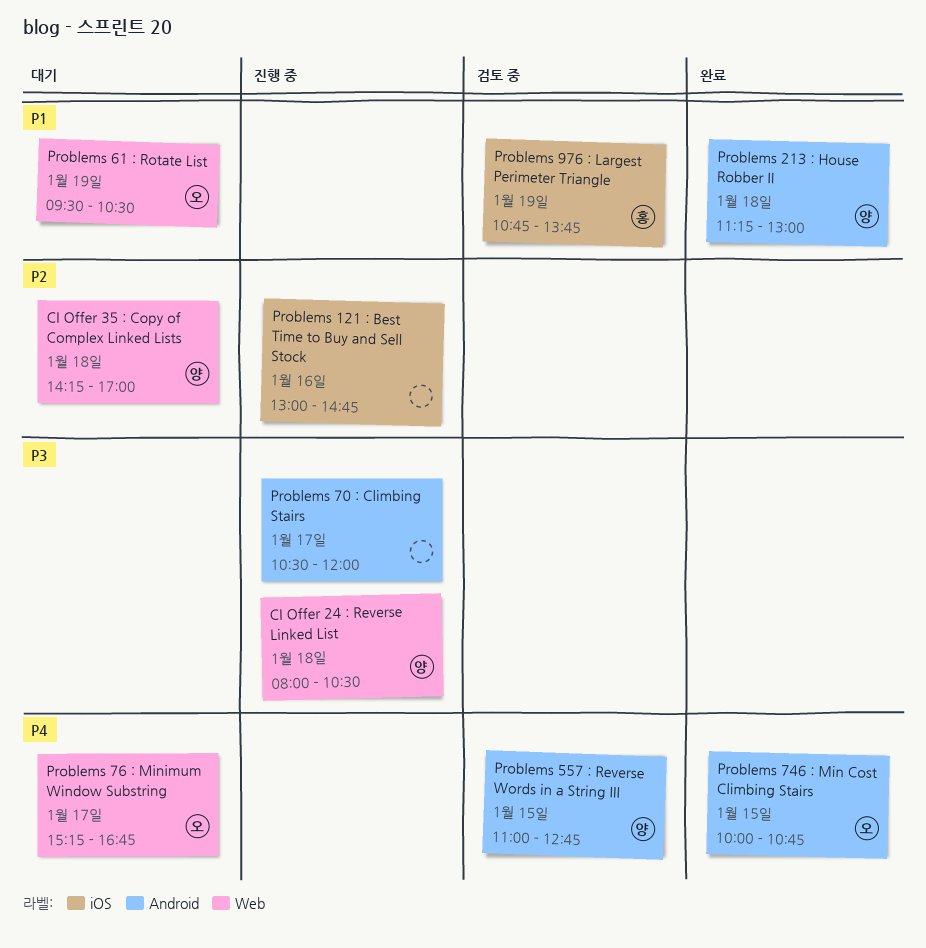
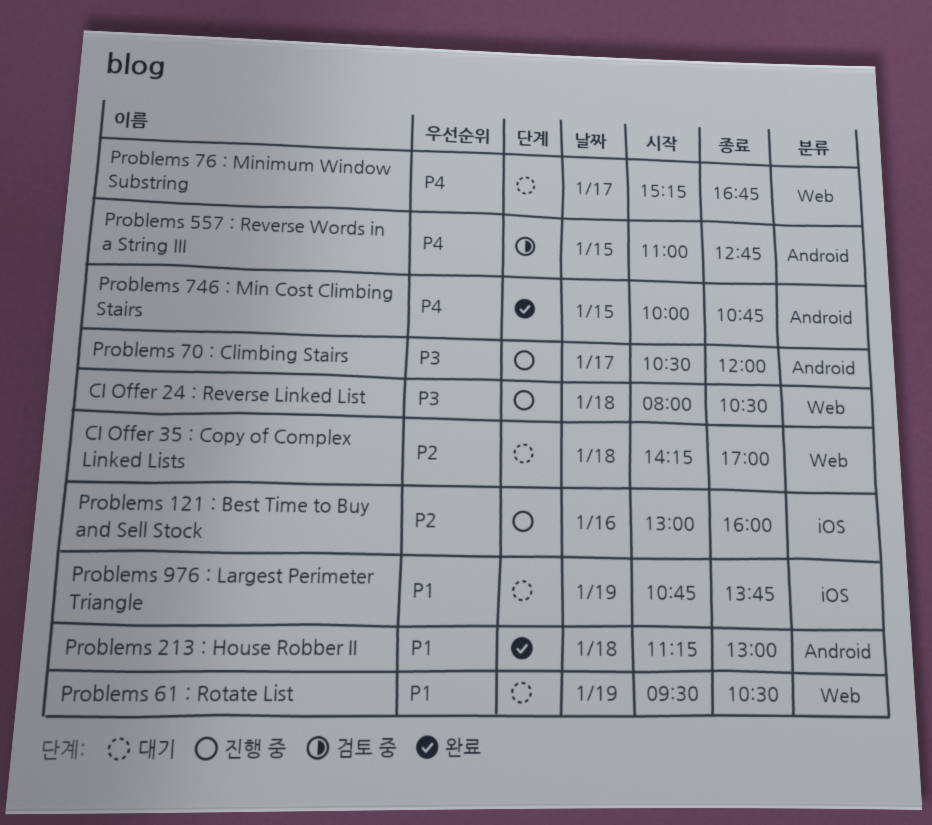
Problems 121 : Best Time to Buy and Sell Stock, ends: 14:45 -> 16:00
Problems 976 : Largest Perimeter Triangle, status: 검토 중 -> 대기

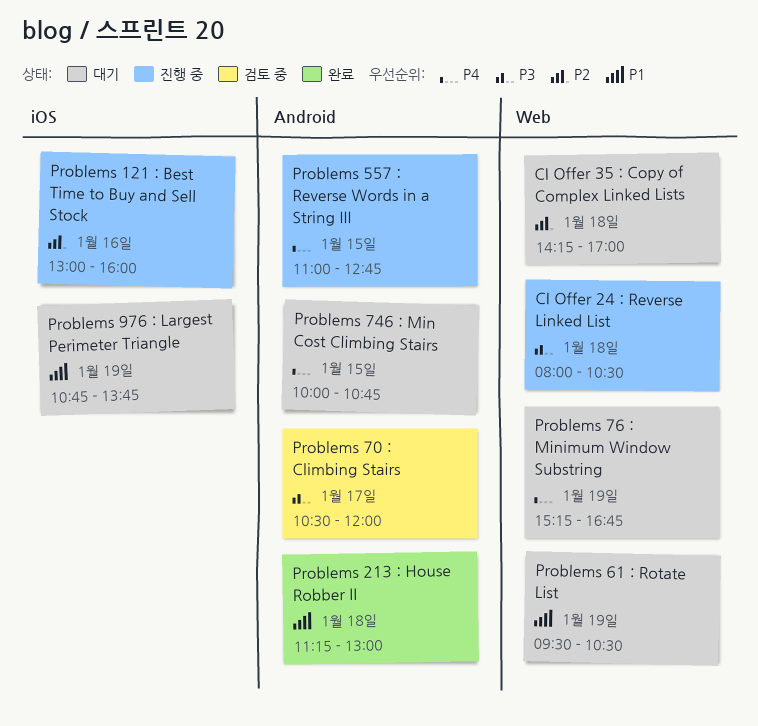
Problems 557 : Reverse Words in a String III, status: 검토 중 -> 진행 중
Problems 70 : Climbing Stairs, status: 진행 중 -> 검토 중
Problems 746 : Min Cost Climbing Stairs, status: 완료 -> 대기
Problems 76 : Minimum Window Substring, day: Jan 17 -> Jan 19

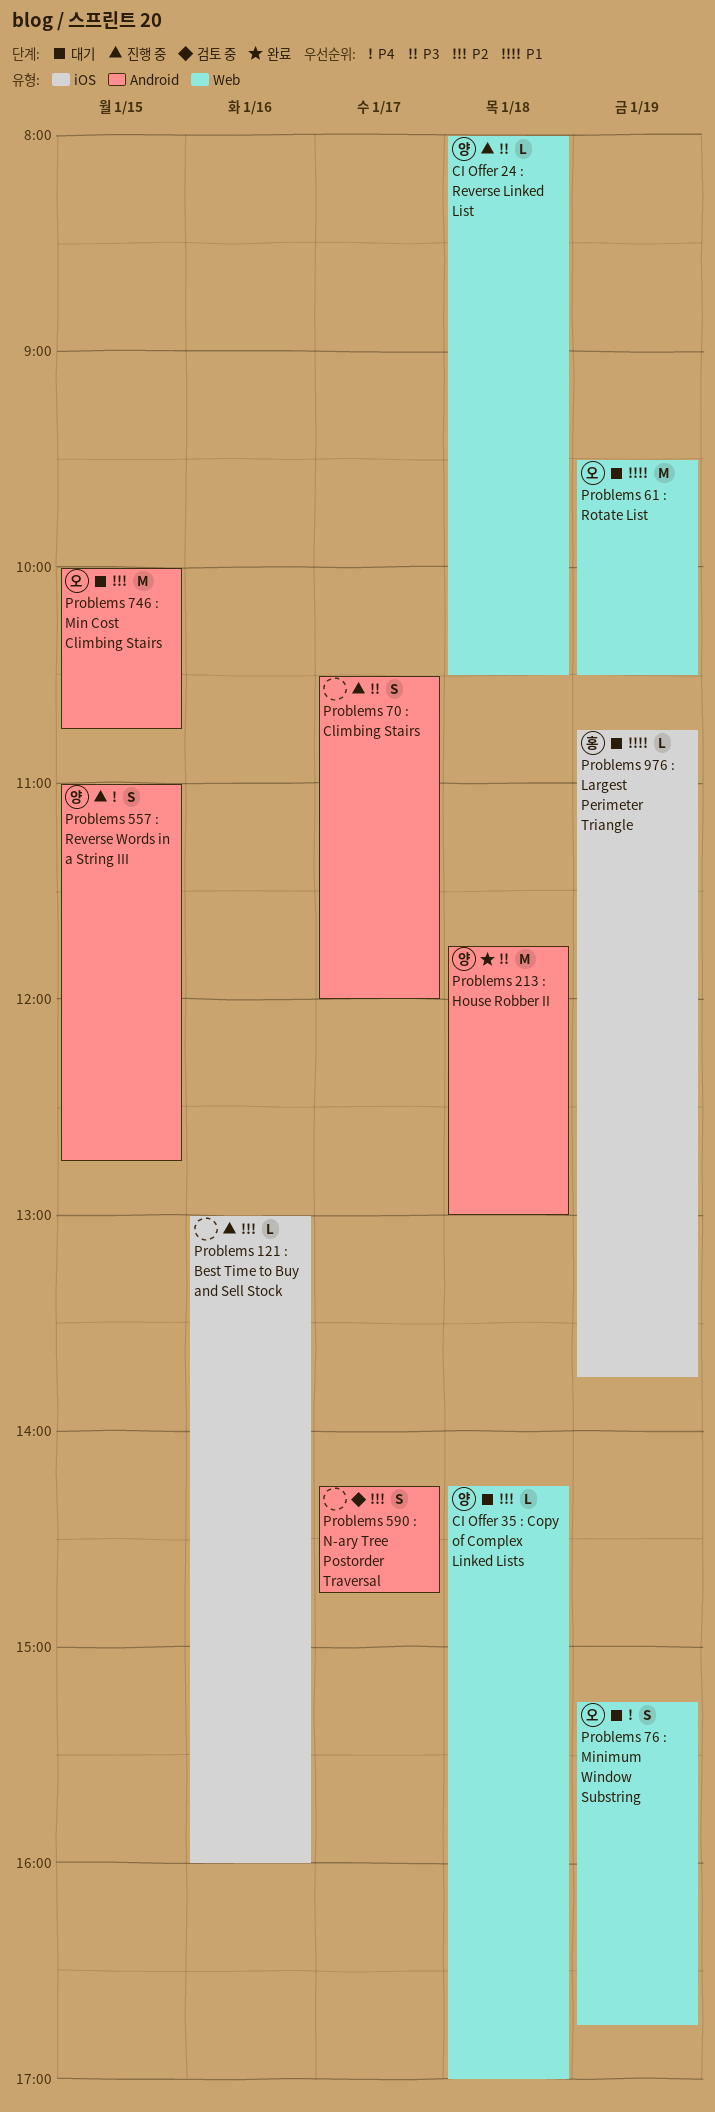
Problems 213 : House Robber II, priority: P1 -> P3
Problems 213 : House Robber II, begins: 11:15 -> 11:45
Problems 590 : N-ary Tree Postorder Traversal: none -> present
Problems 70 : Climbing Stairs, status: 검토 중 -> 진행 중
Problems 746 : Min Cost Climbing Stairs, priority: P4 -> P2

